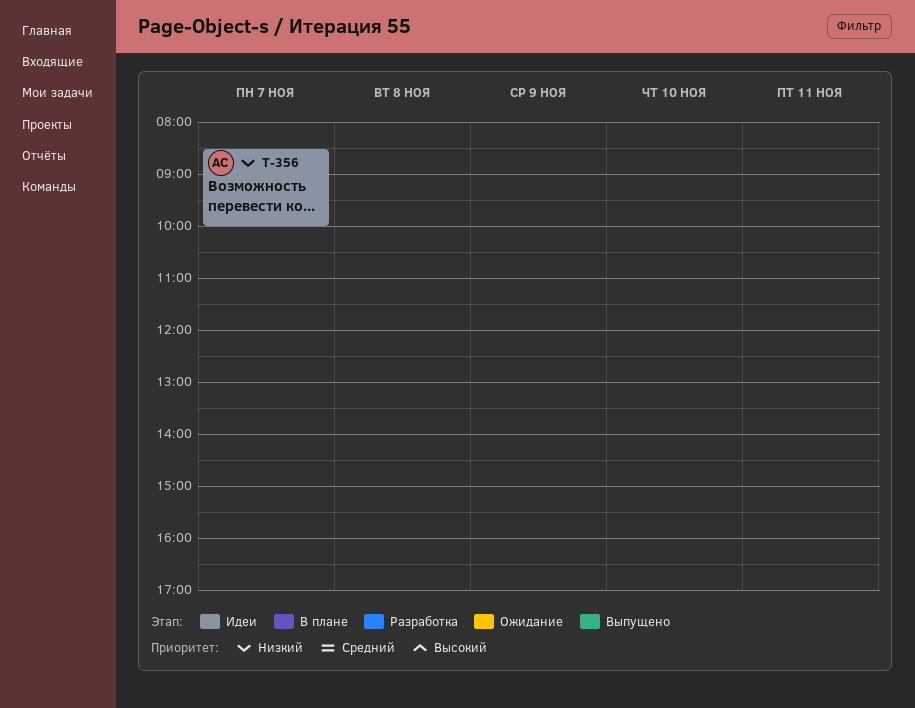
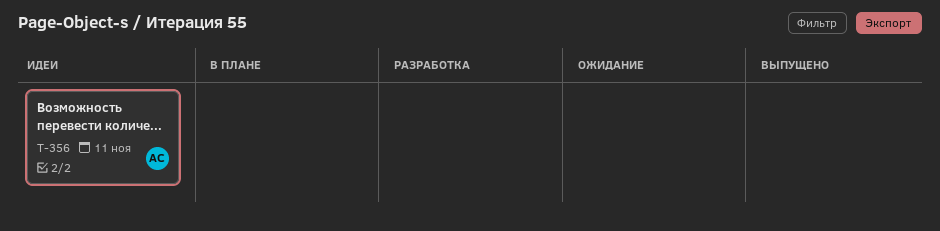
T-356, day: Nov 7 -> Nov 11

